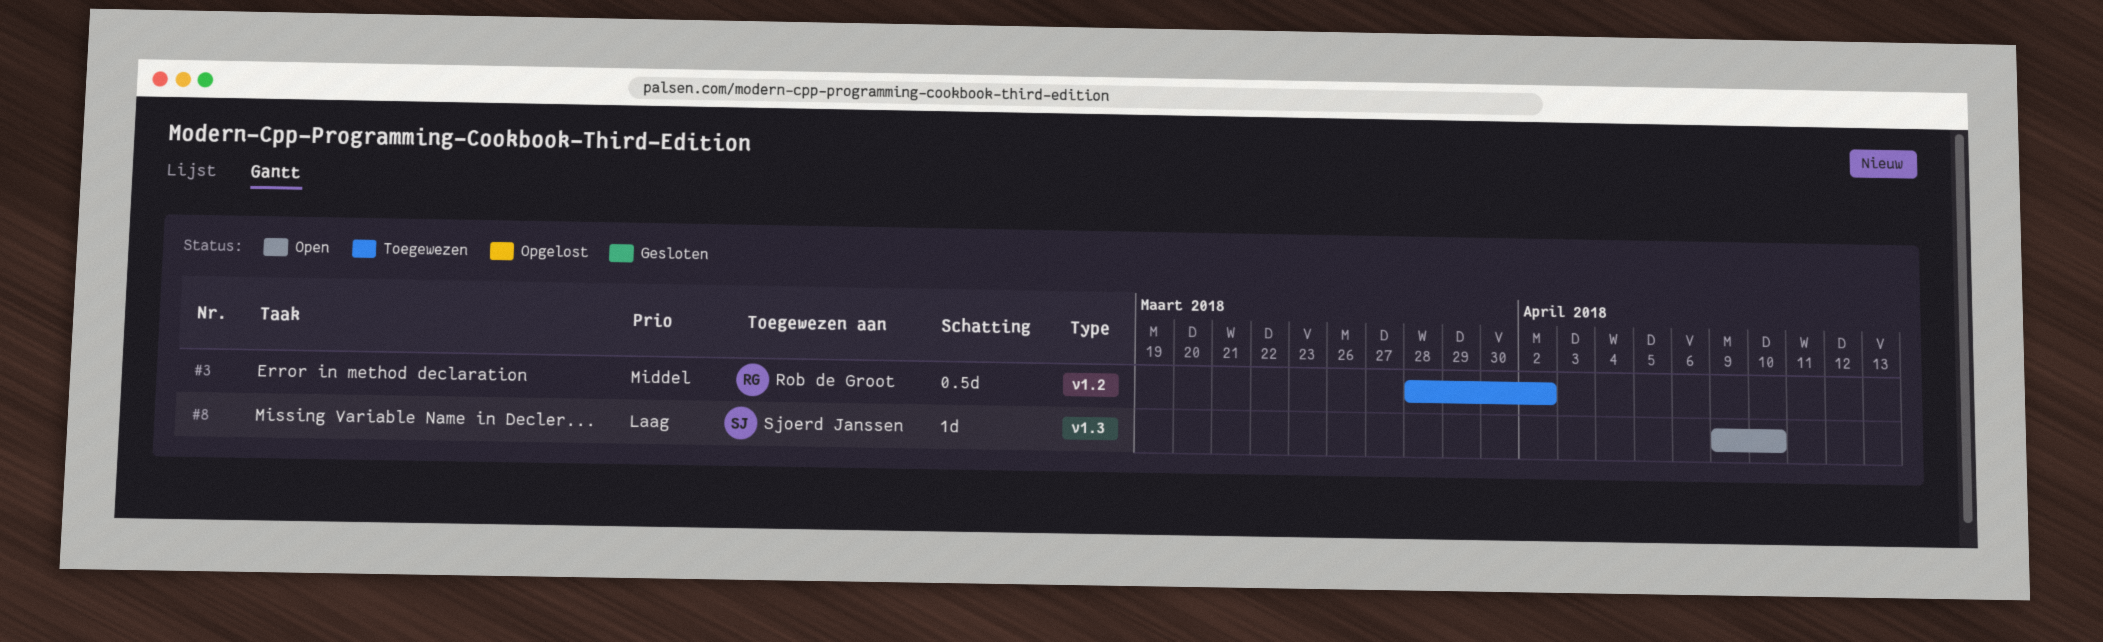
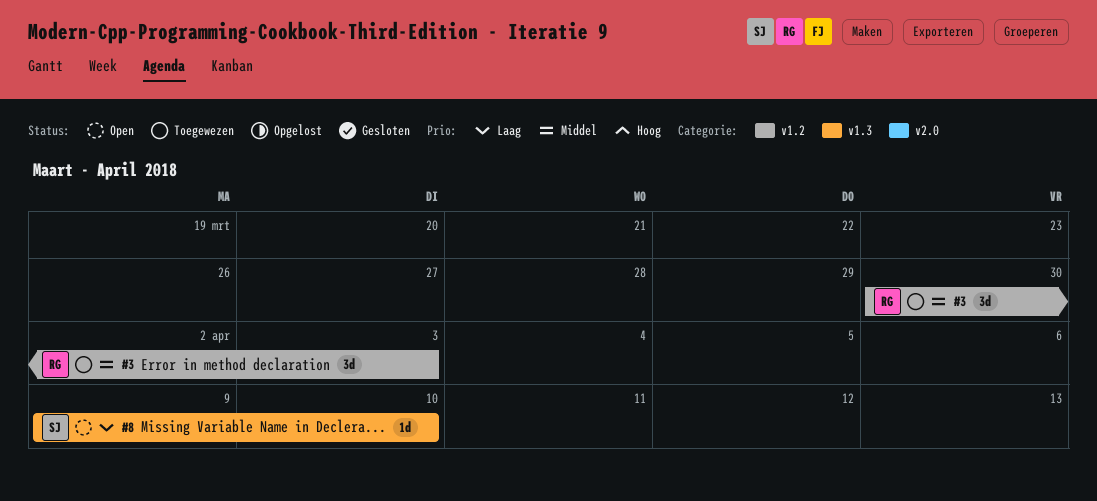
#3, estimate: 0.5d -> 3d
#3, start: Mar 28 -> Mar 30
#3, due: Apr 2 -> Apr 3

